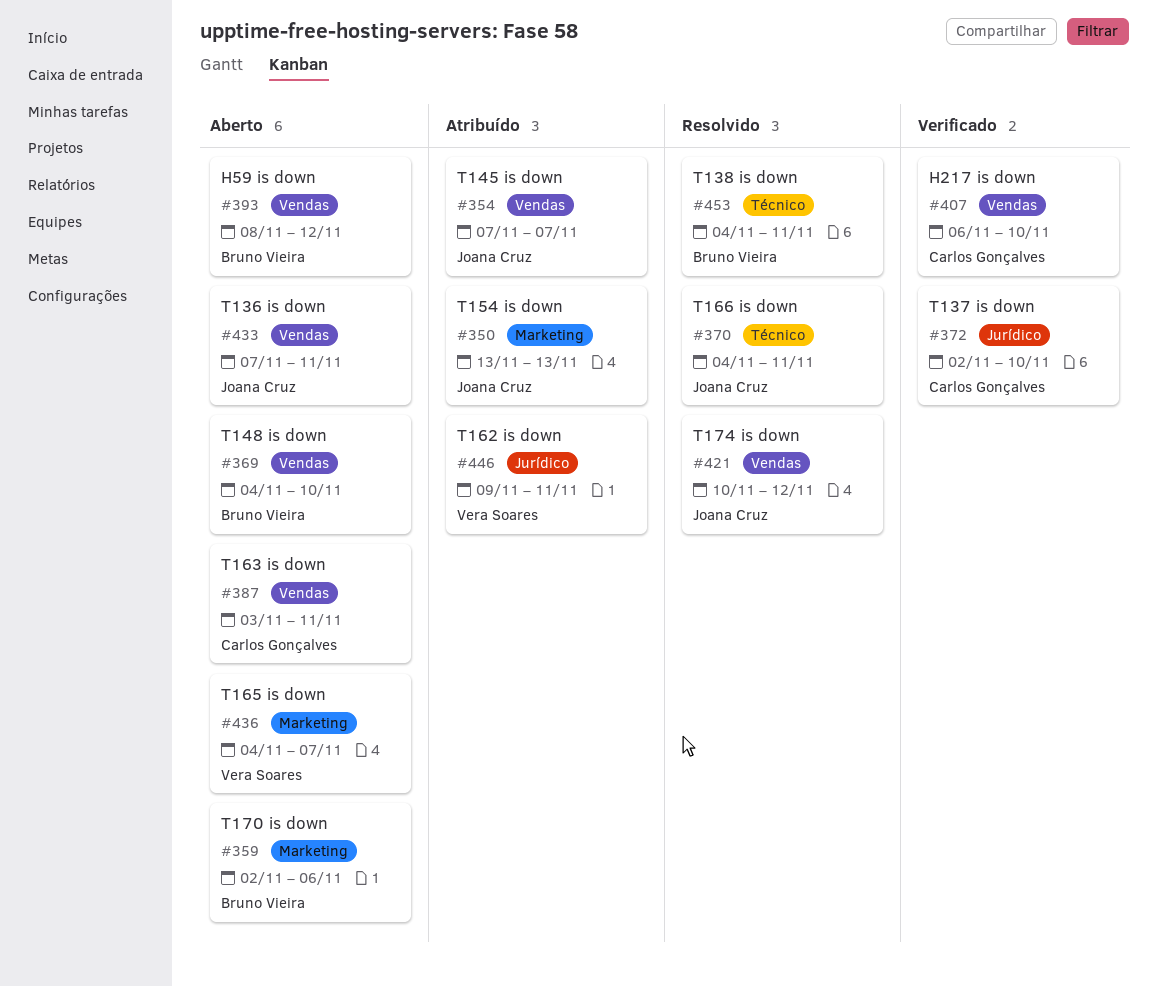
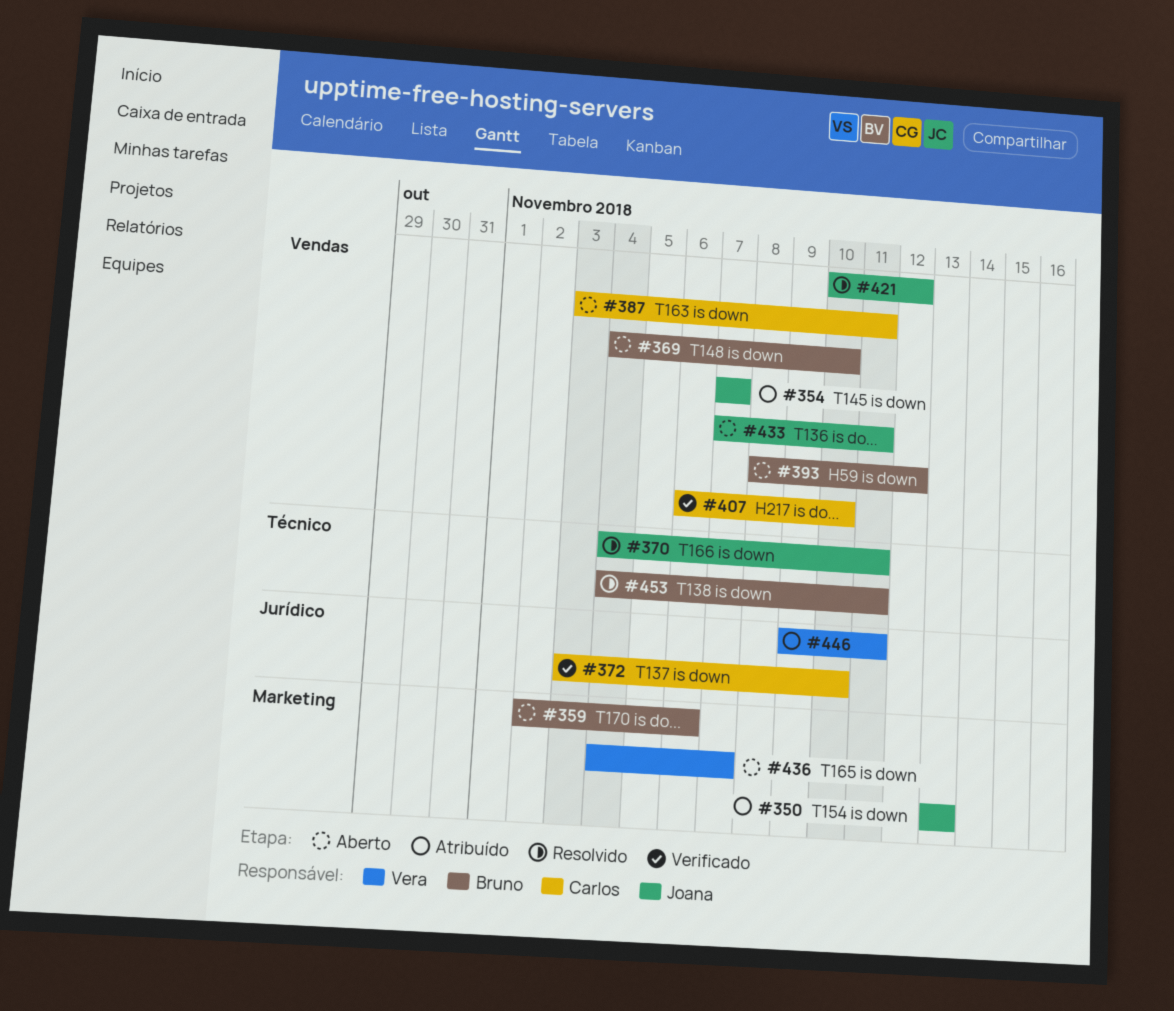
#372, start: Nov 2 -> Nov 3

